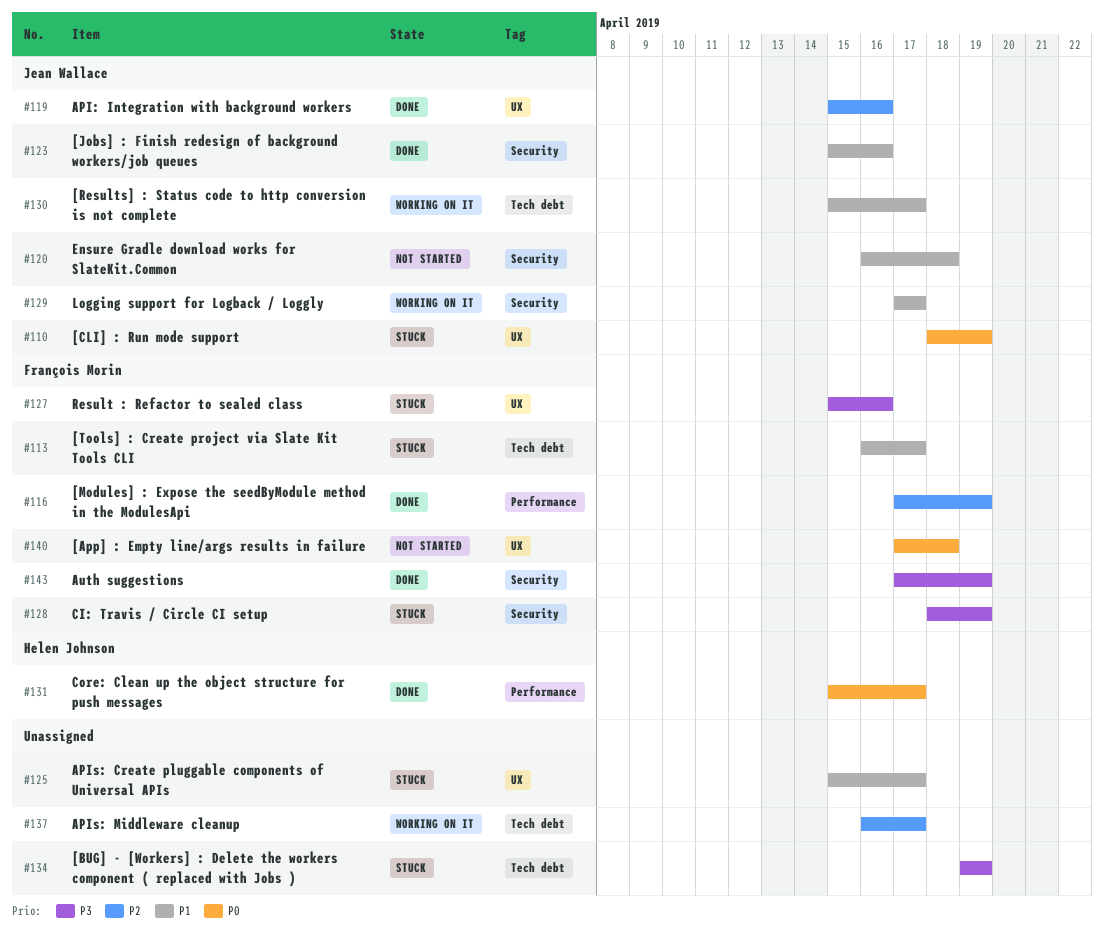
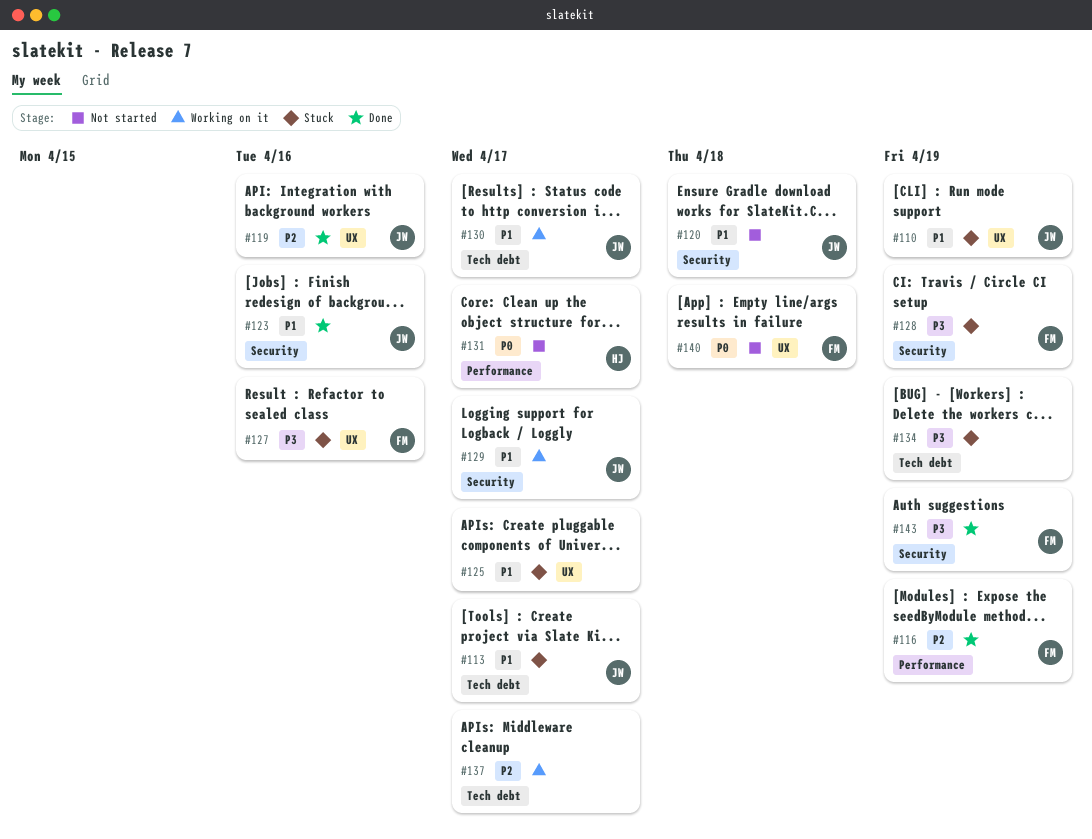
#110, priority: P0 -> P1
#113, owner: François Morin -> Jean Wallace
#131, status: Done -> Not started

